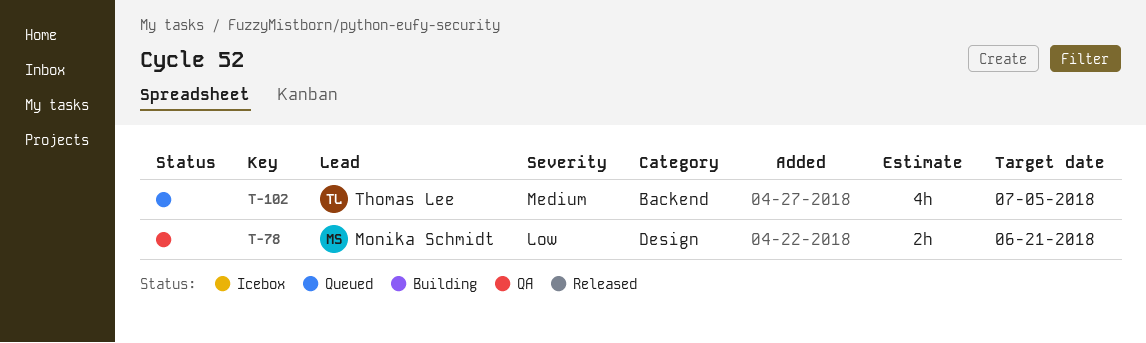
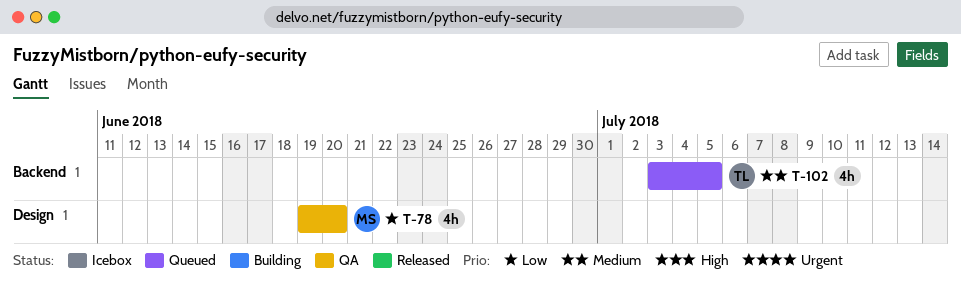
T-78, estimate: 2h -> 4h
T-78, due: Jun 21 -> Jun 20

